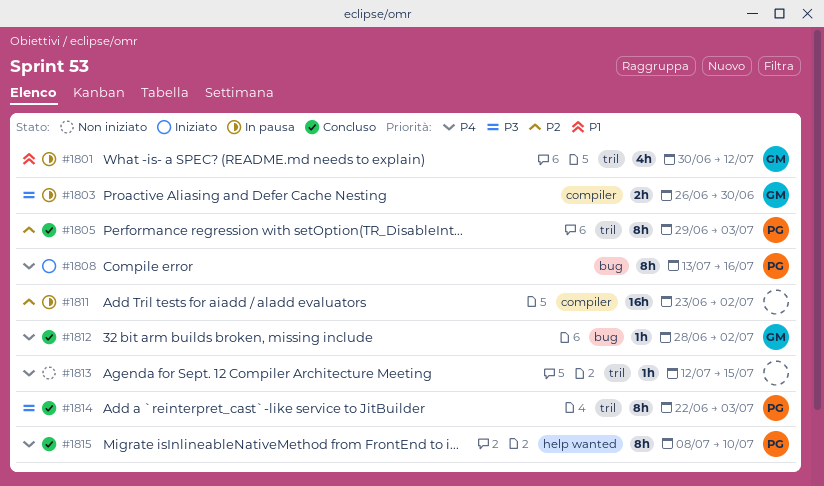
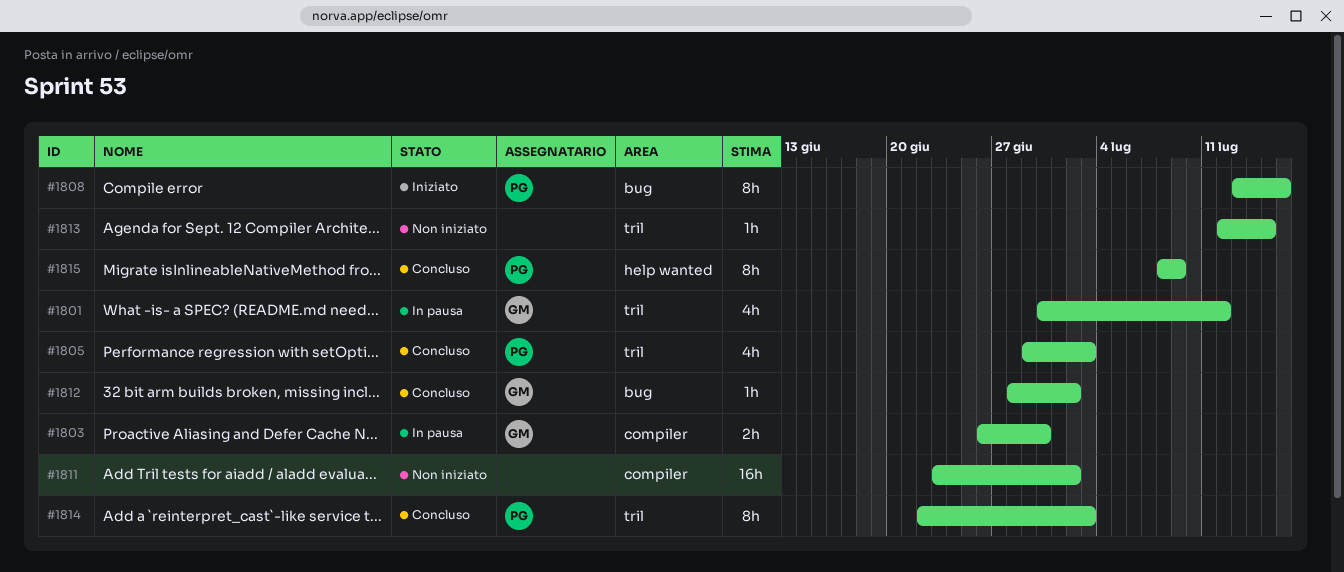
#1805, estimate: 8h -> 4h
#1811, status: In pausa -> Non iniziato
#1815, due: Jul 10 -> Jul 9

